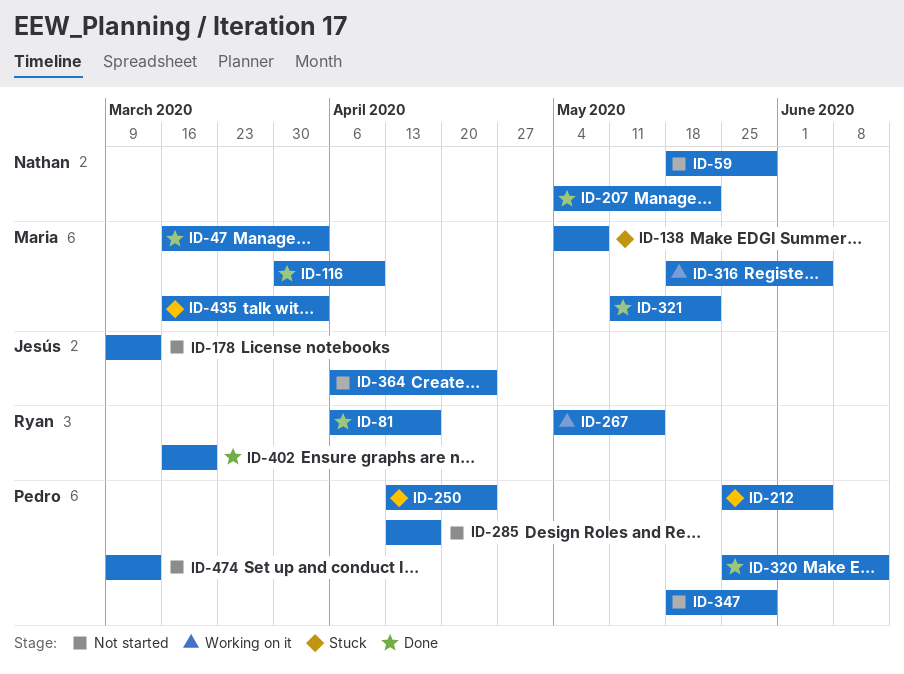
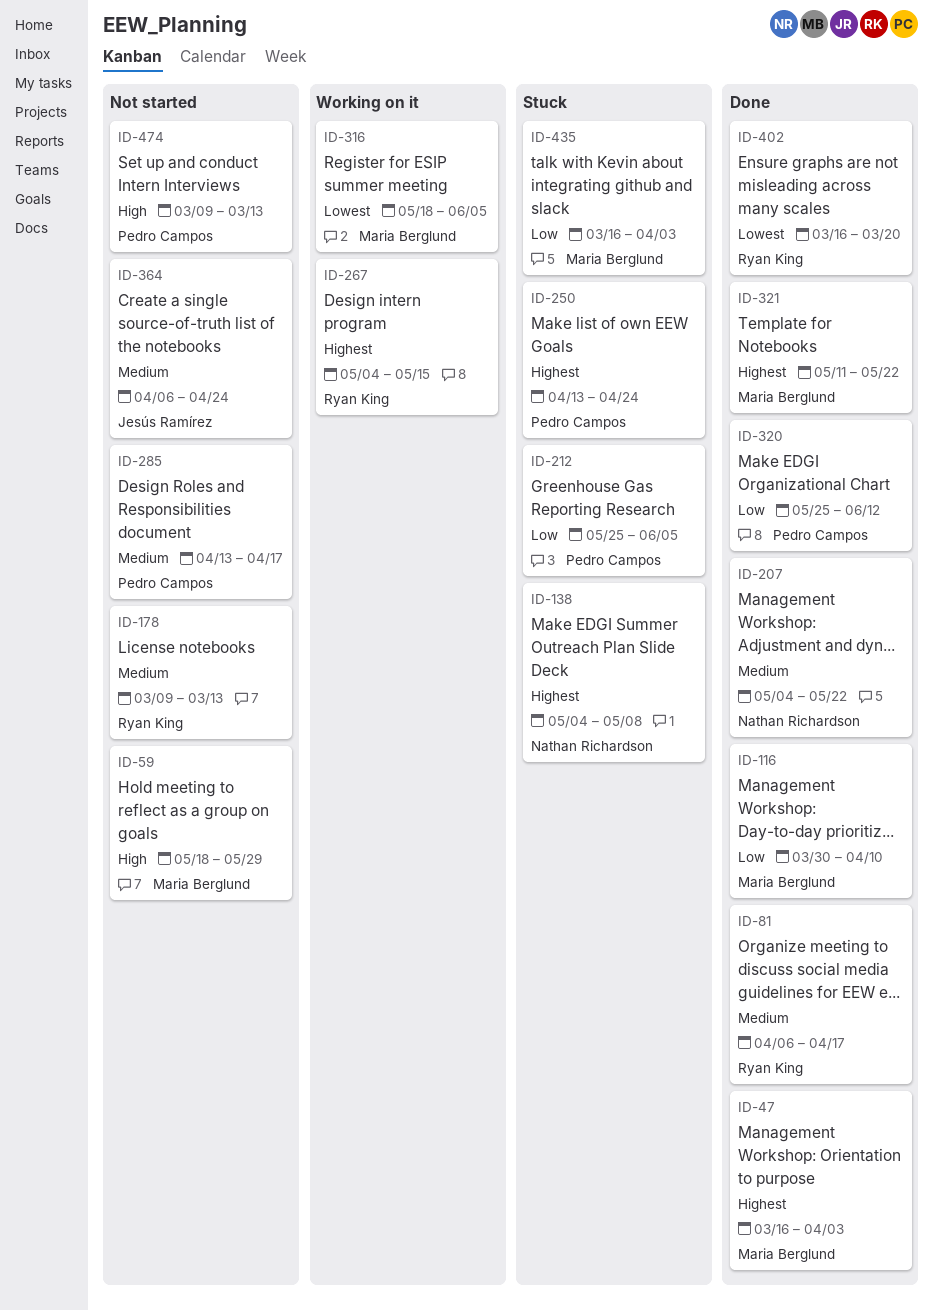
ID-59, owner: Nathan Richardson -> Maria Berglund
ID-138, owner: Maria Berglund -> Nathan Richardson
ID-178, owner: Jesús Ramírez -> Ryan King
ID-347: present -> none

